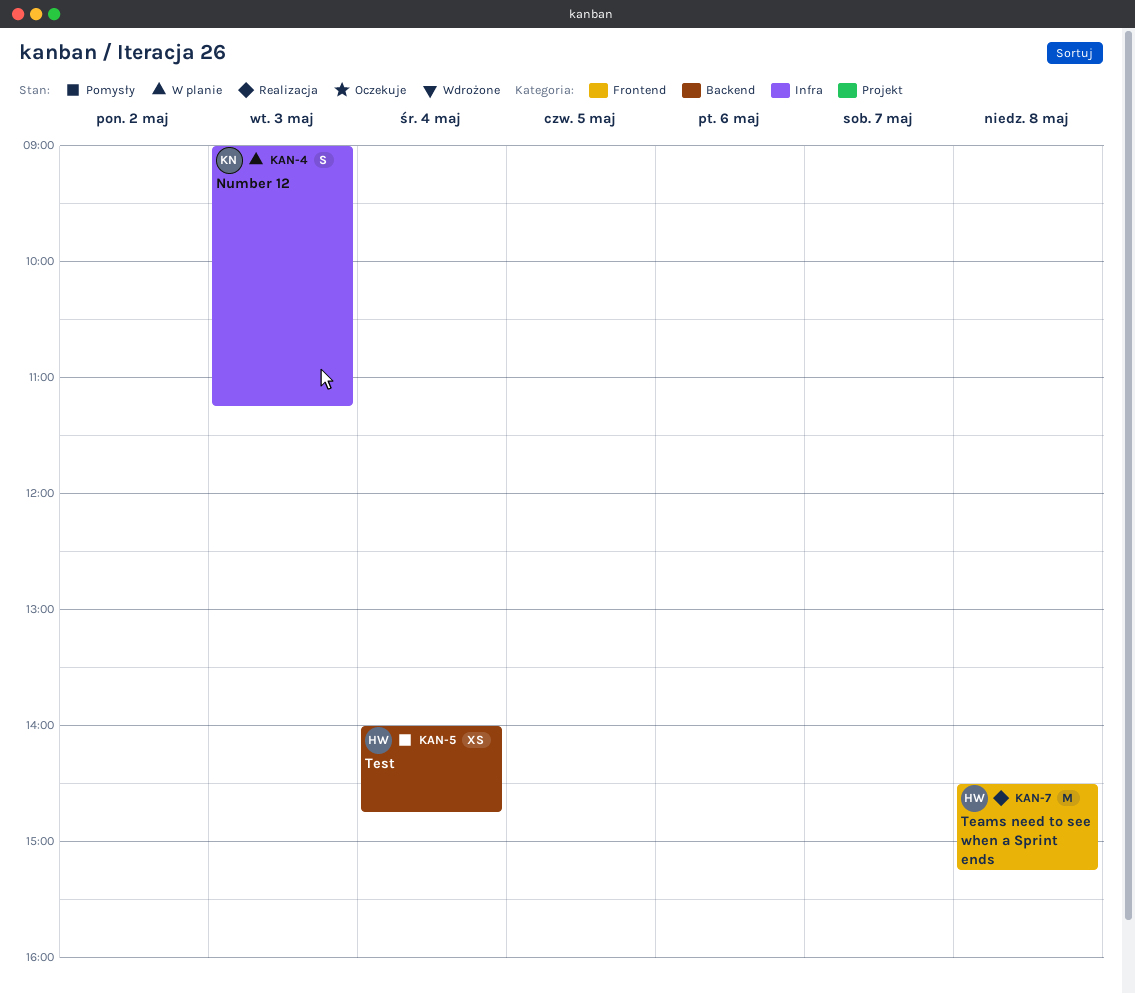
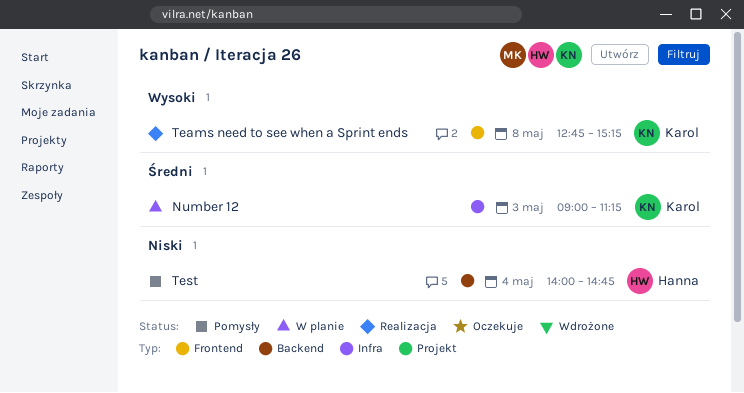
Teams need to see when a Sprint ends, owner: Hanna -> Karol
Teams need to see when a Sprint ends, begins: 14:30 -> 12:45

